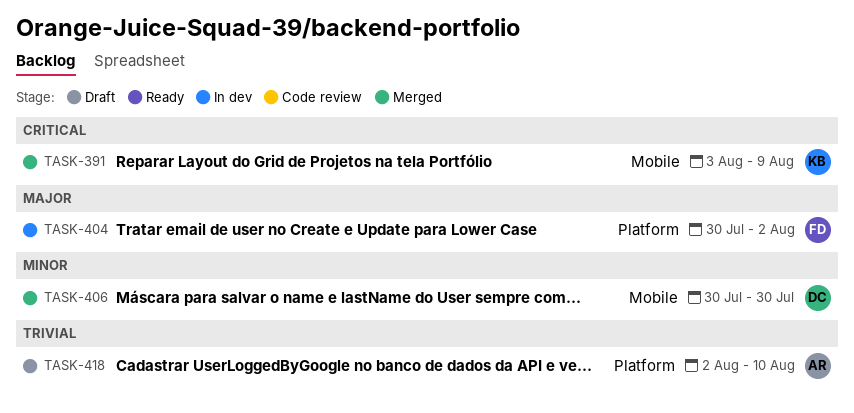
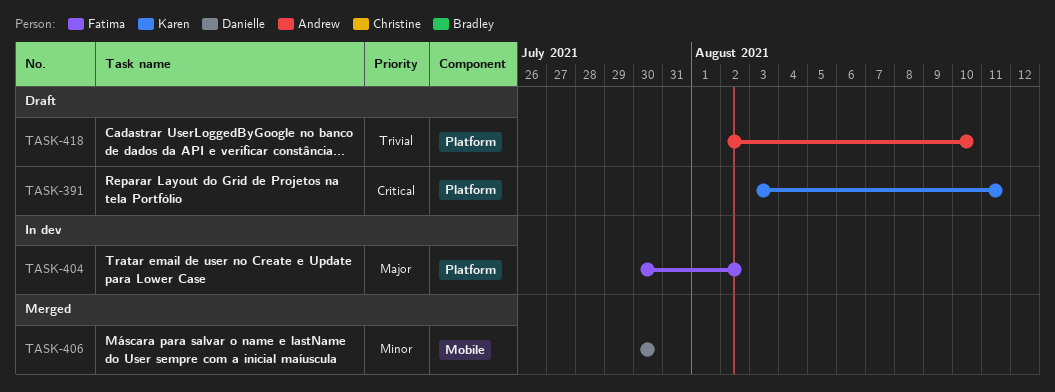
TASK-391, status: Merged -> Draft
TASK-391, label: Mobile -> Platform
TASK-391, due: Aug 9 -> Aug 11

